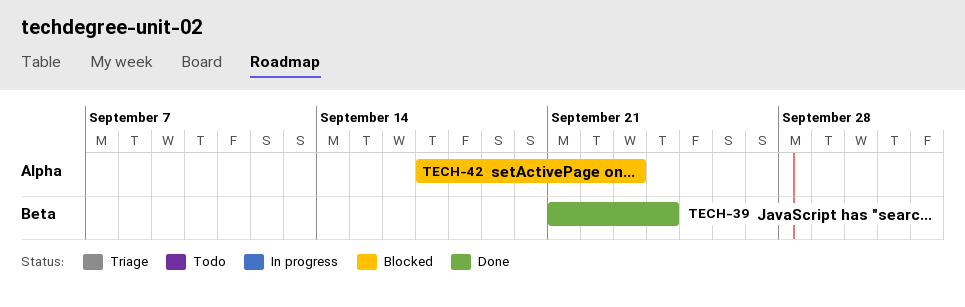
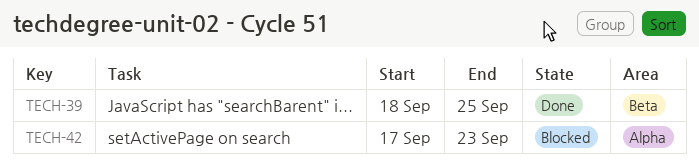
TECH-39, start: Sep 21 -> Sep 18
TECH-39, due: Sep 24 -> Sep 25

